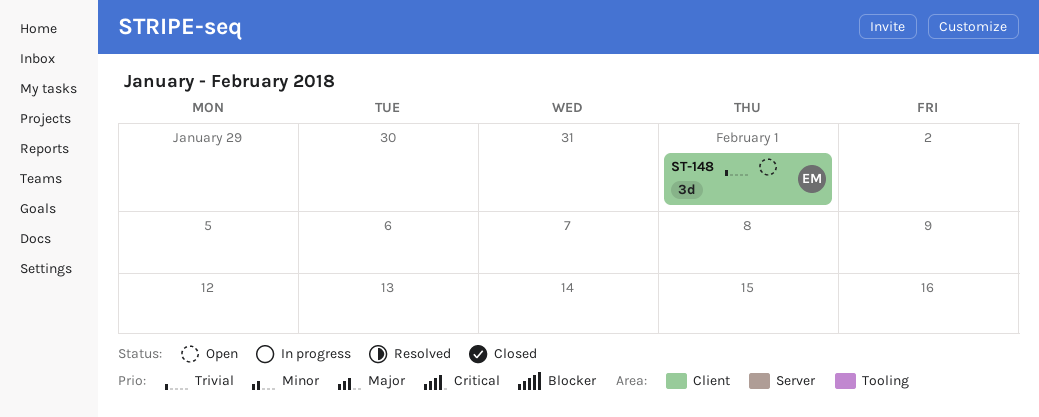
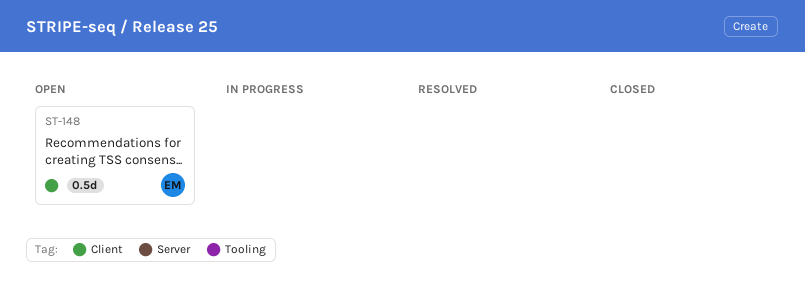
ST-148, estimate: 3d -> 0.5d

